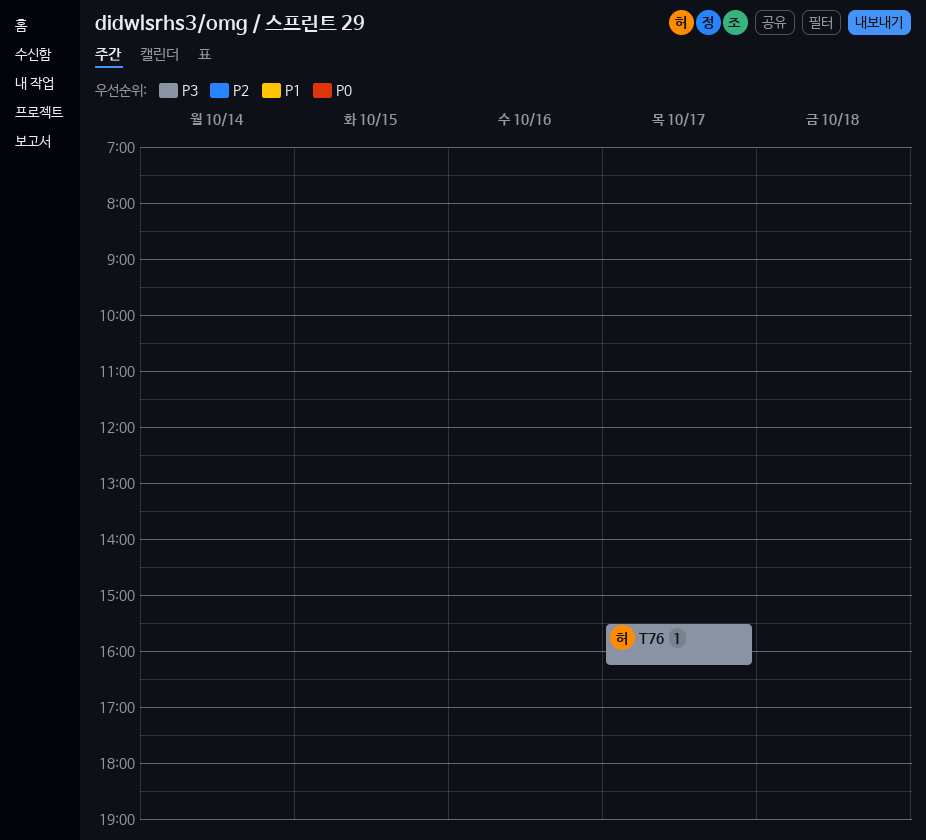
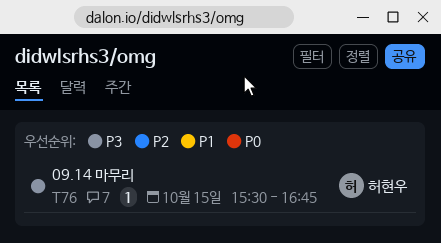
T76, day: Oct 17 -> Oct 15
T76, ends: 16:15 -> 16:45

